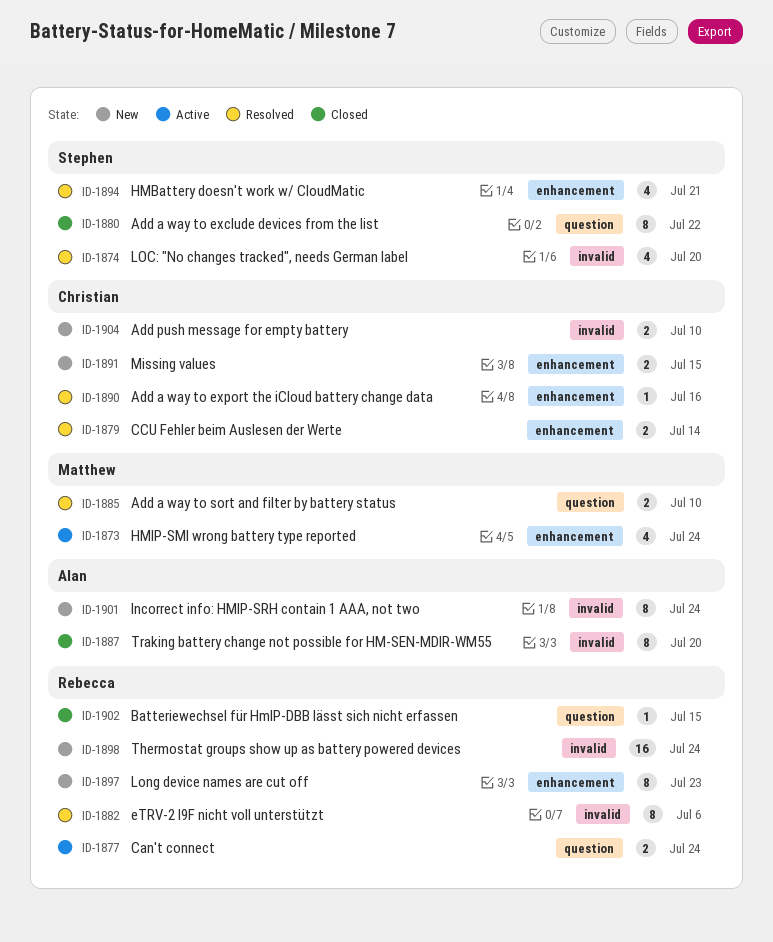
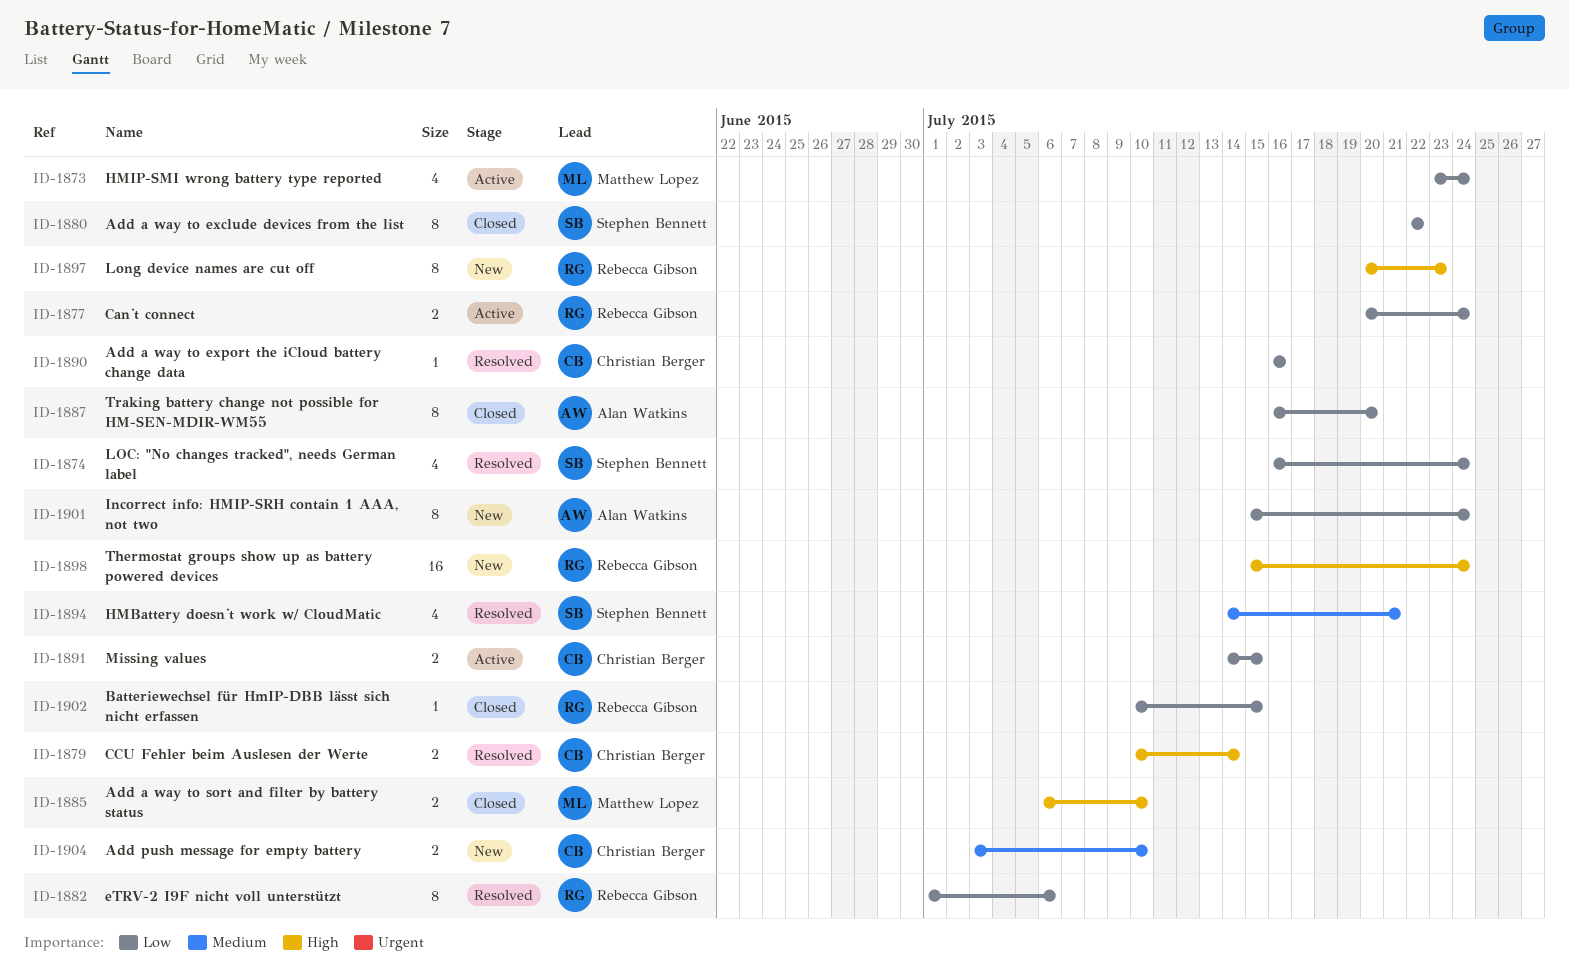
ID-1874, due: Jul 20 -> Jul 24
ID-1885, status: Resolved -> Closed
ID-1891, status: New -> Active

